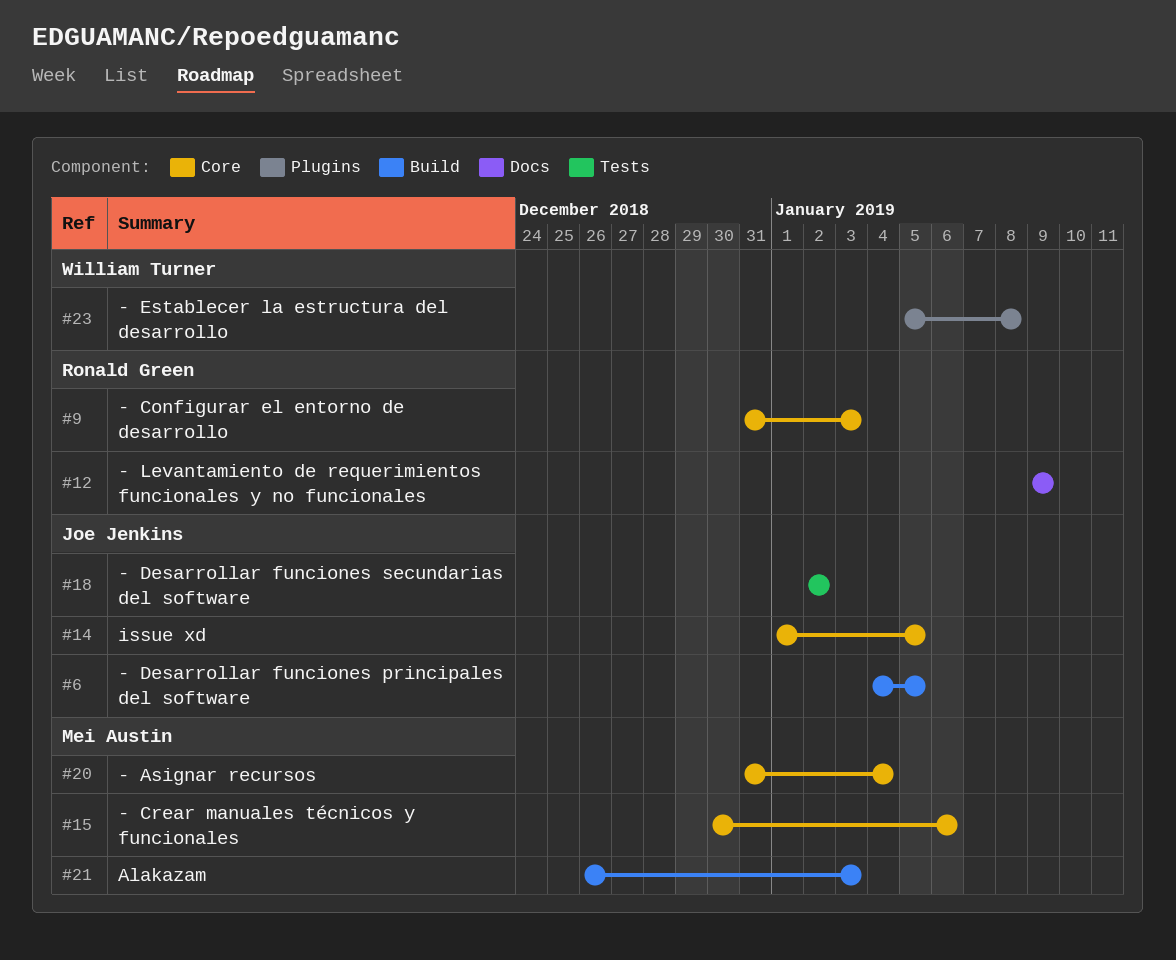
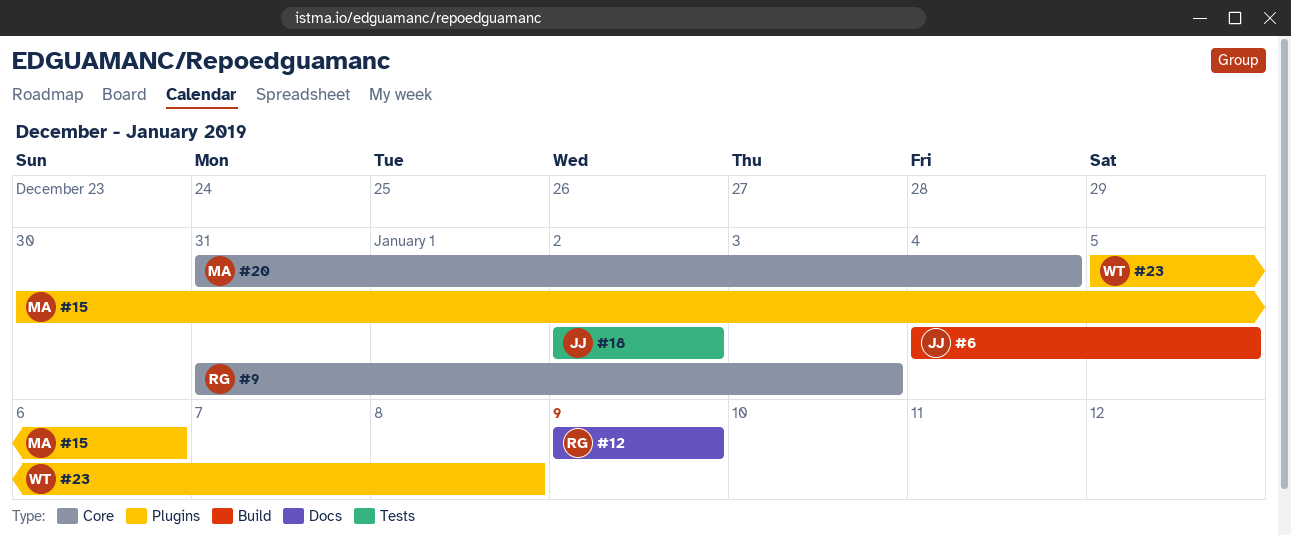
#14: present -> none
#15, label: Core -> Plugins
#21: present -> none

